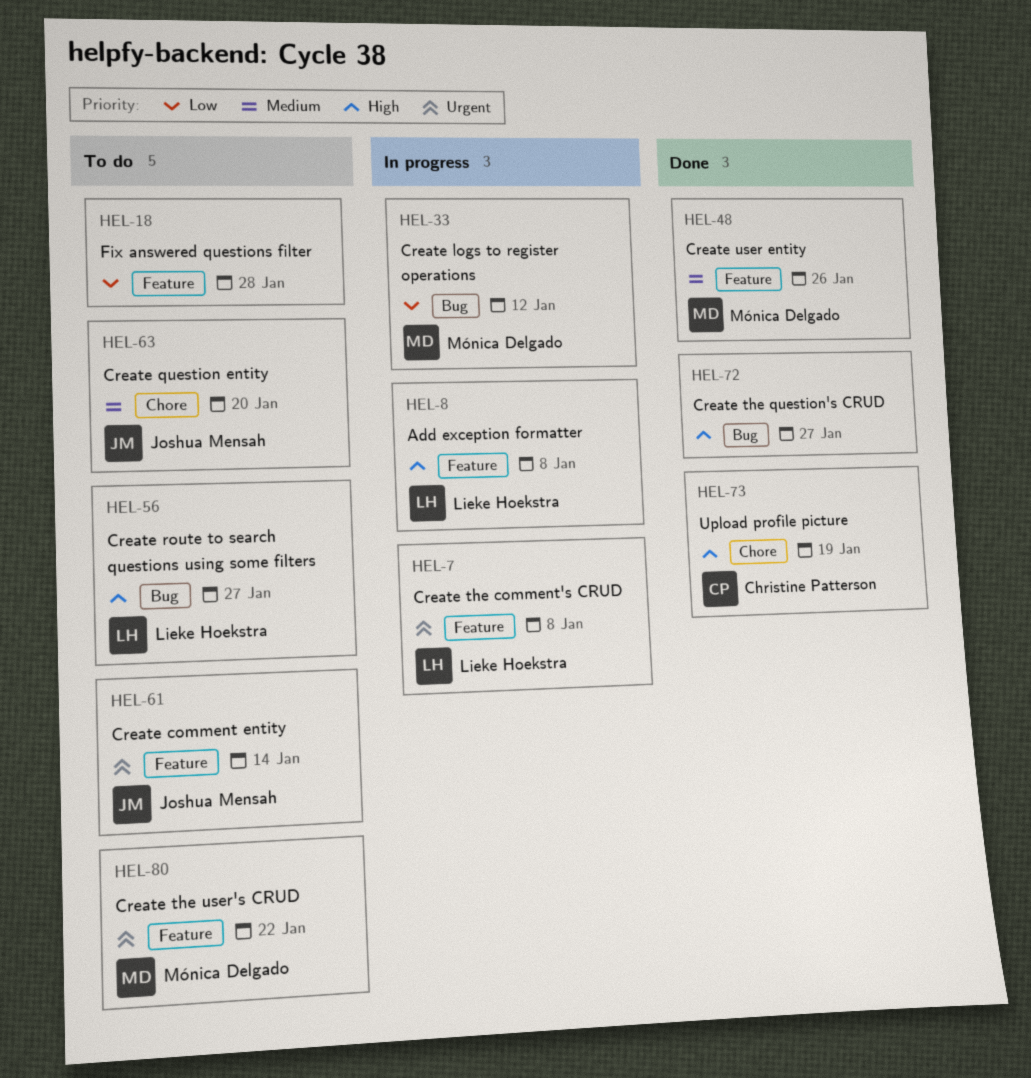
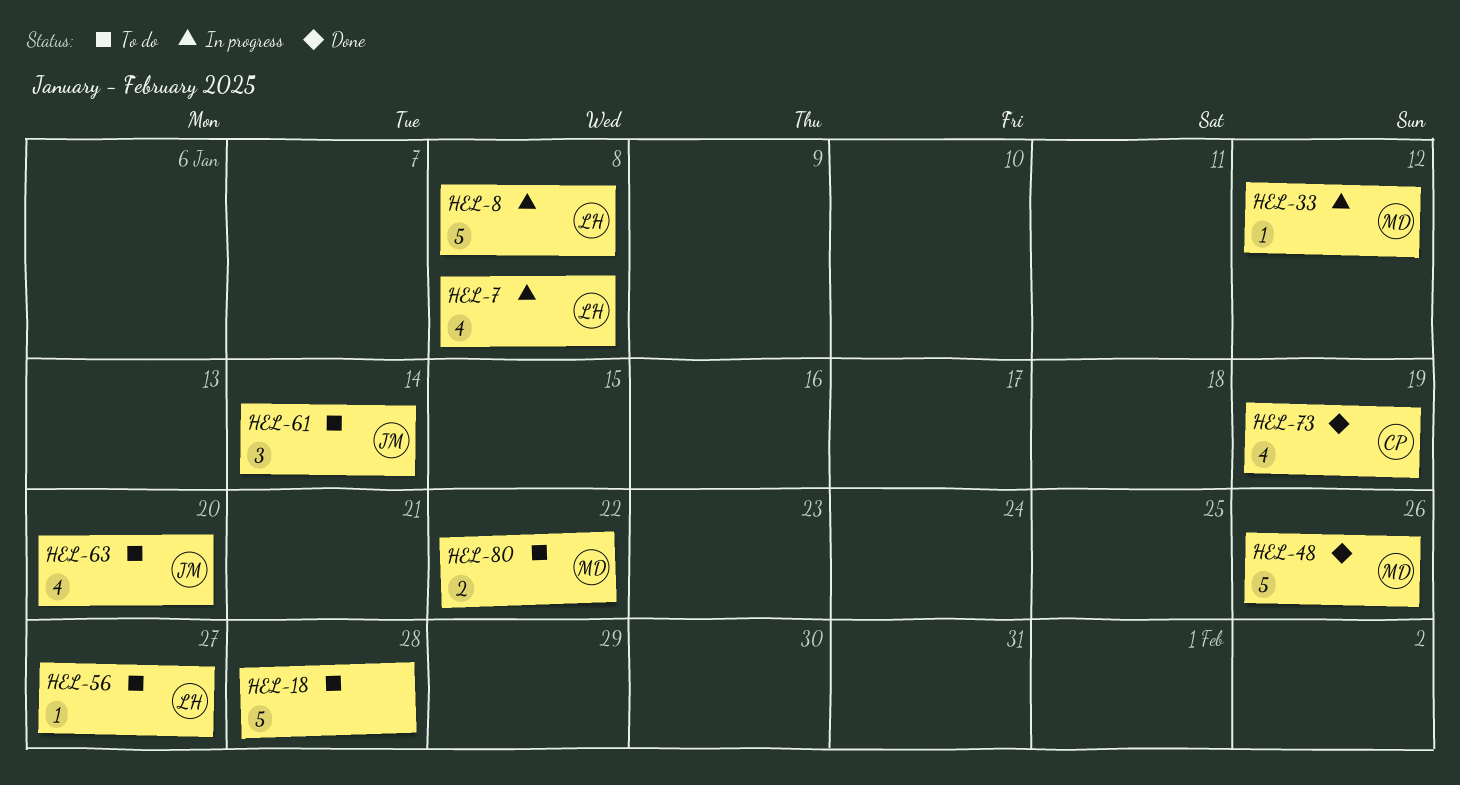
HEL-72: present -> none

